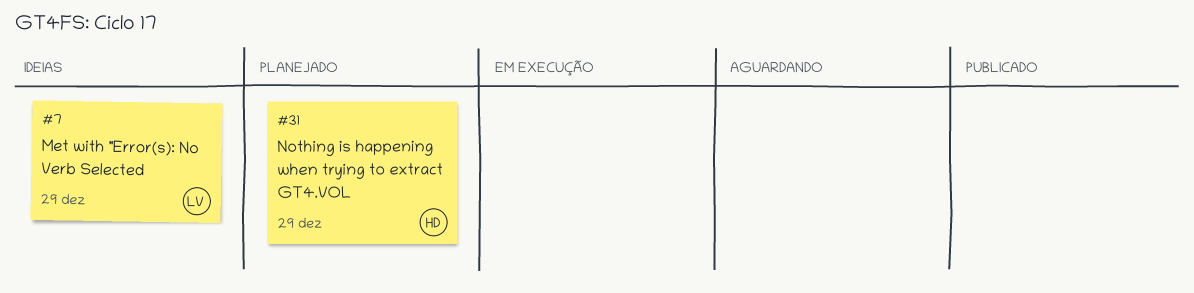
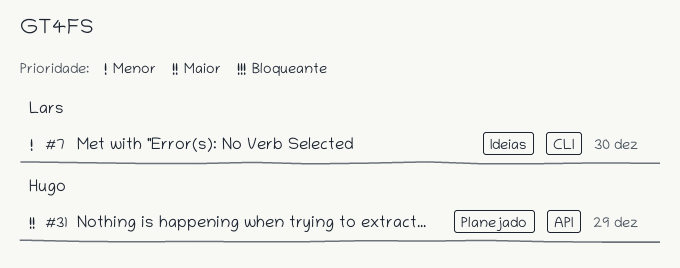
#7, due: Dec 29 -> Dec 30

